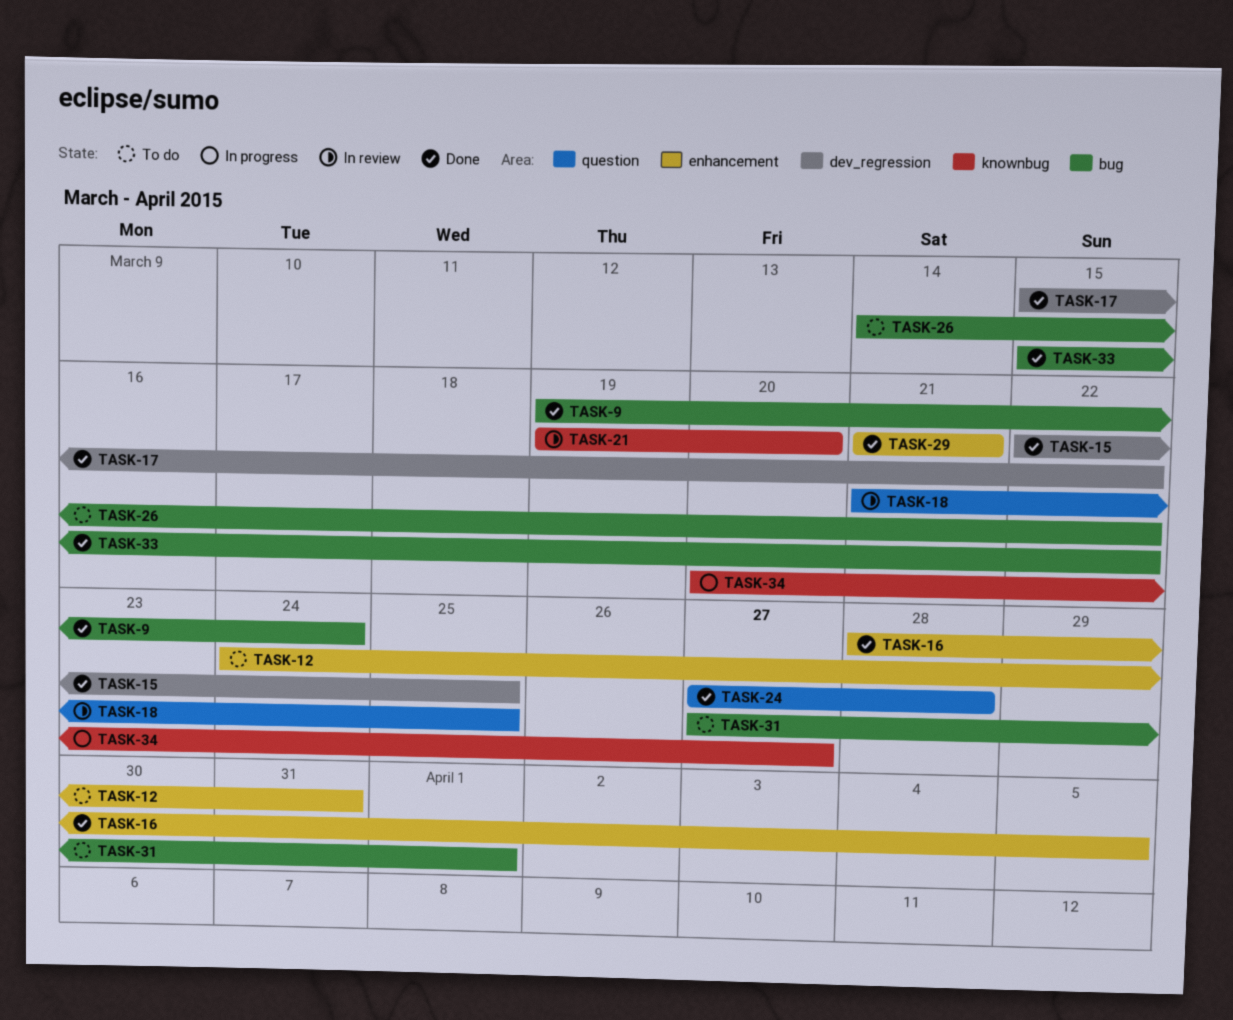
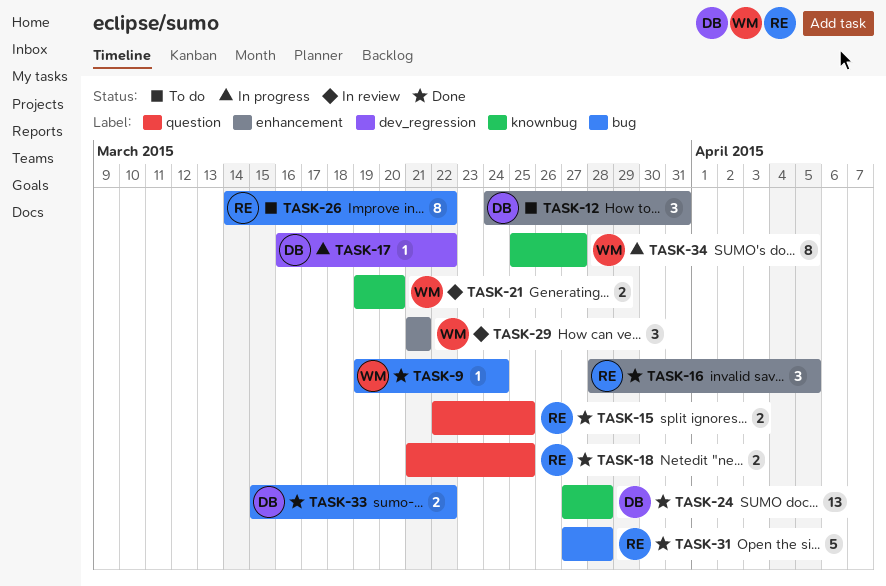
TASK-15, label: dev_regression -> question
TASK-17, status: Done -> In progress
TASK-17, start: Mar 15 -> Mar 16
TASK-18, status: In review -> Done
TASK-24, label: question -> knownbug
TASK-29, status: Done -> In review
TASK-31, status: To do -> Done
TASK-31, due: Apr 1 -> Mar 28
TASK-34, start: Mar 20 -> Mar 25

